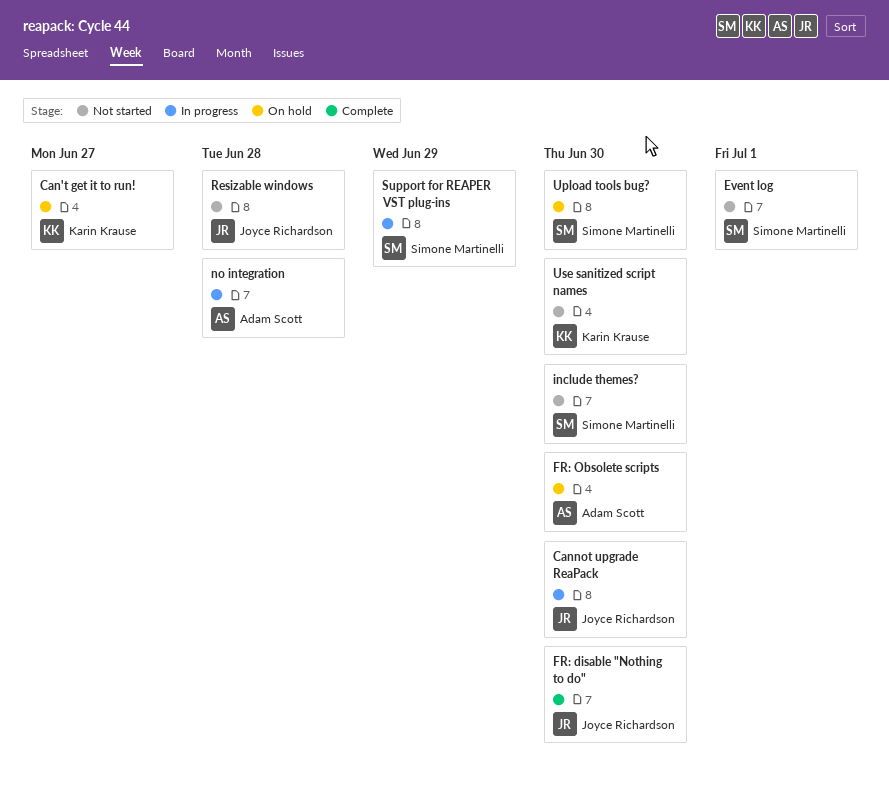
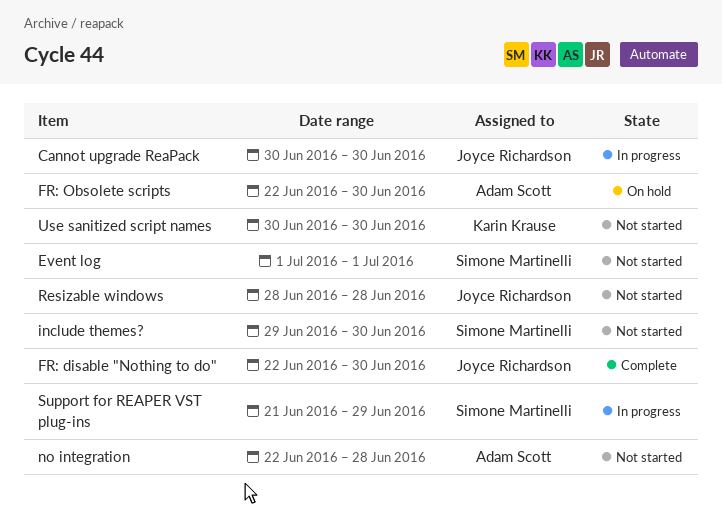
Can't get it to run!: present -> none
no integration, status: In progress -> Not started
Upload tools bug?: present -> none

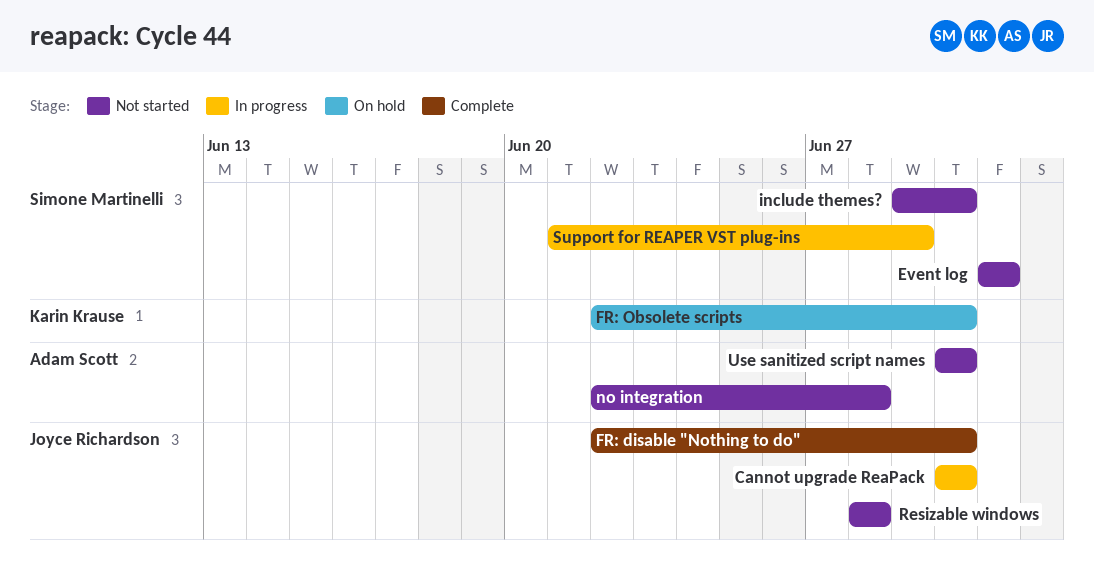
FR: Obsolete scripts, owner: Adam Scott -> Karin Krause
Use sanitized script names, owner: Karin Krause -> Adam Scott

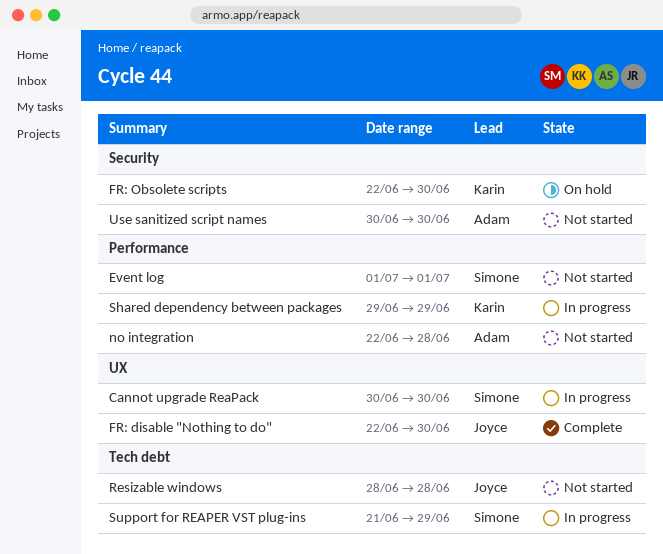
Cannot upgrade ReaPack, owner: Joyce Richardson -> Simone Martinelli
include themes?: present -> none
Shared dependency between packages: none -> present

